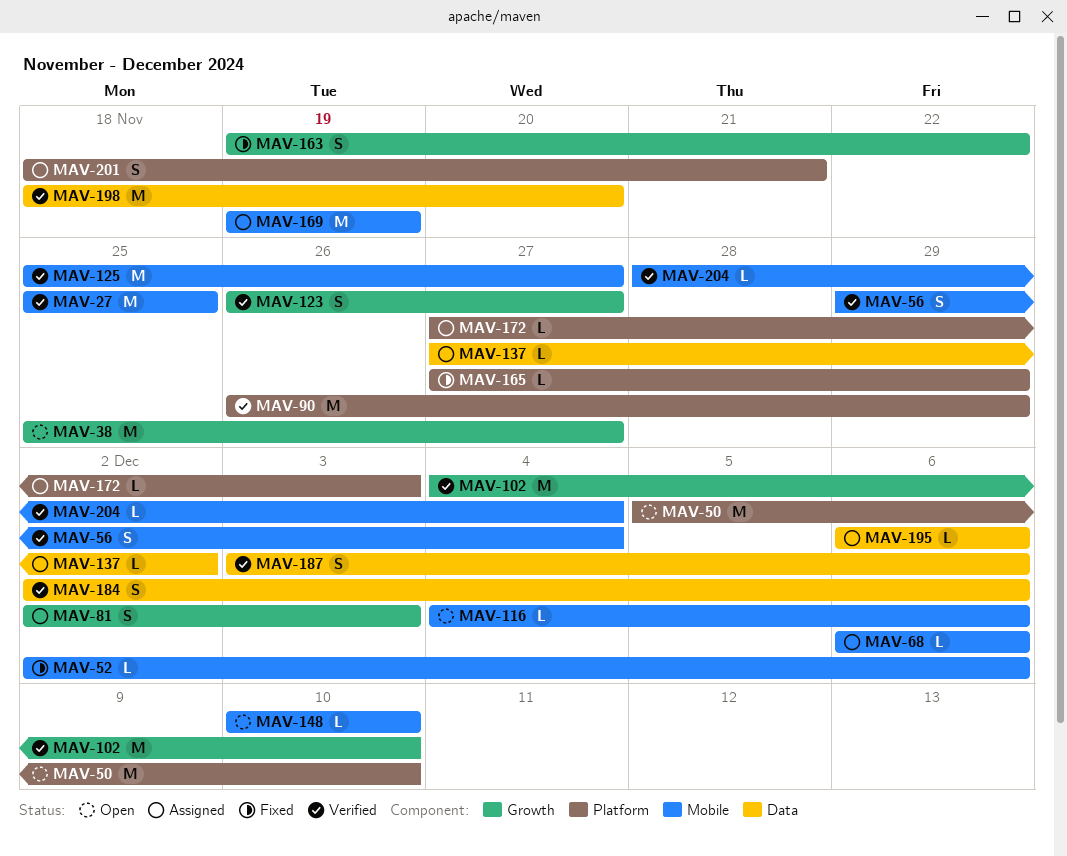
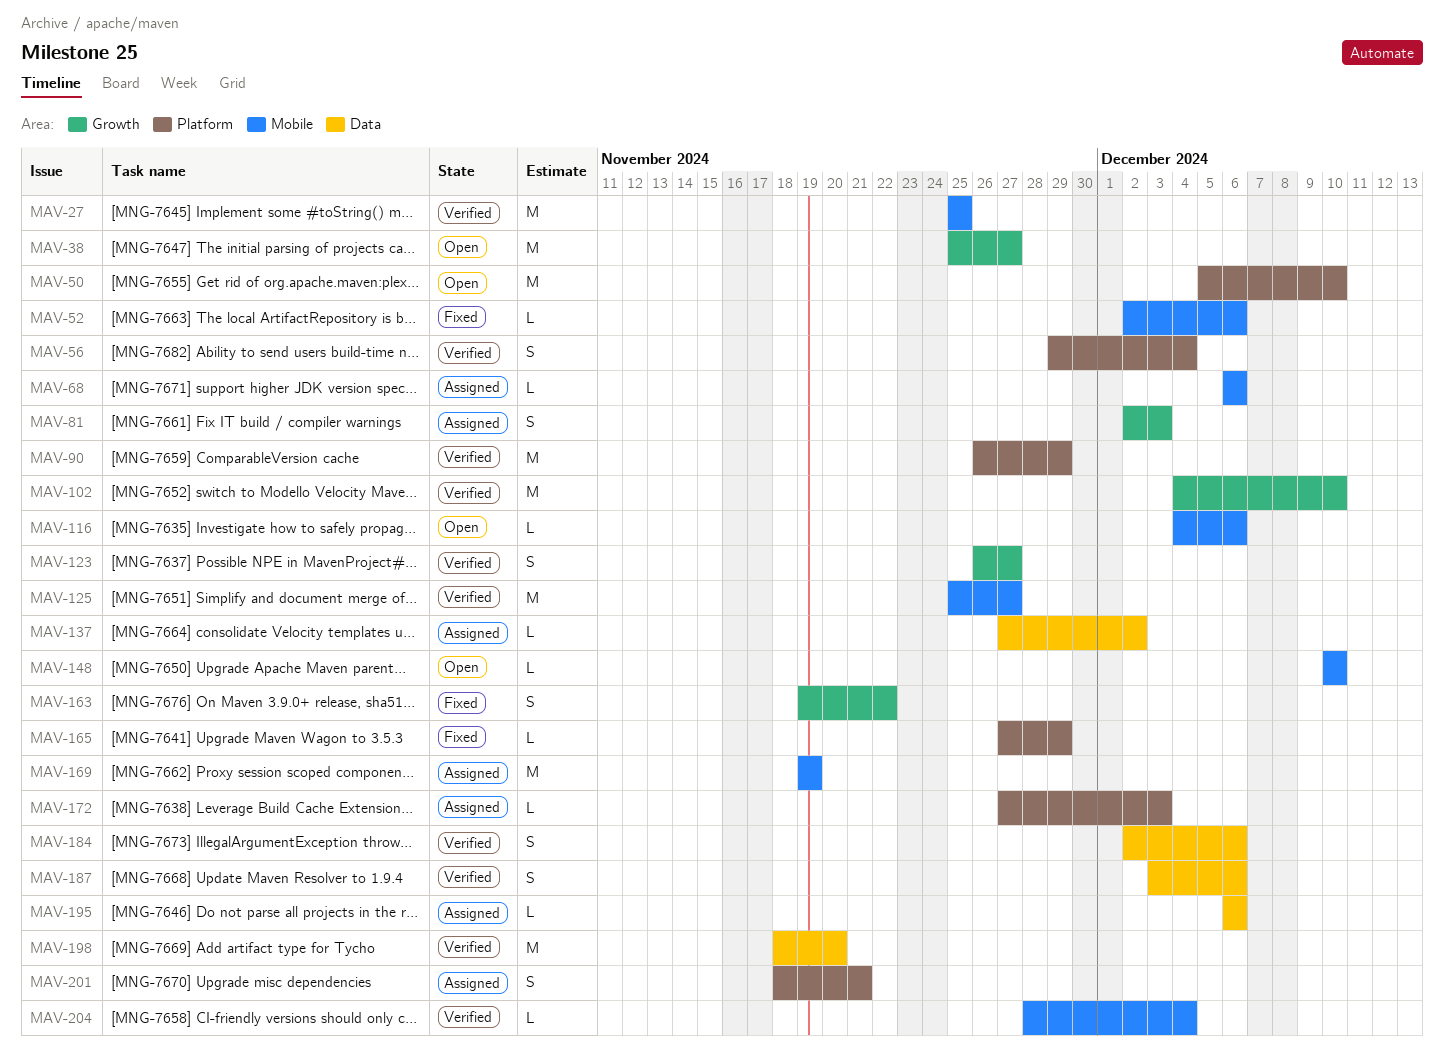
MAV-56, label: Mobile -> Platform

